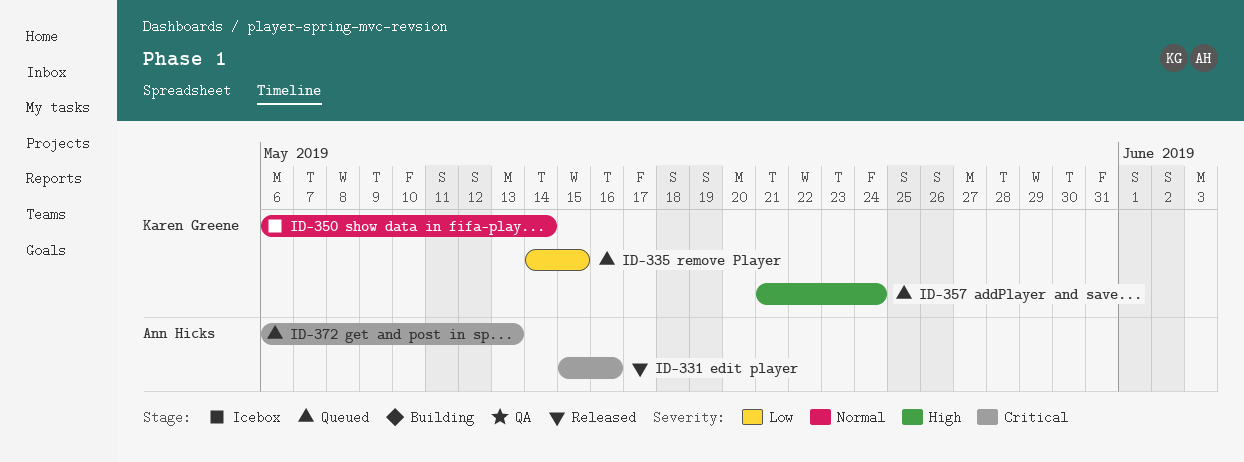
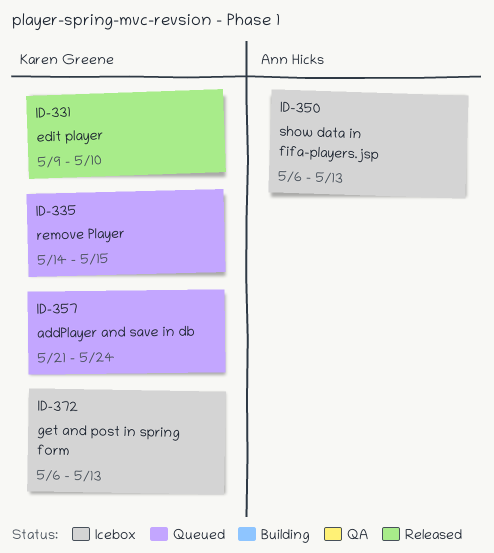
ID-331, owner: Ann Hicks -> Karen Greene
ID-331, start: May 15 -> May 9
ID-331, due: May 16 -> May 10
ID-350, owner: Karen Greene -> Ann Hicks
ID-350, due: May 14 -> May 13
ID-372, status: Queued -> Icebox
ID-372, owner: Ann Hicks -> Karen Greene

